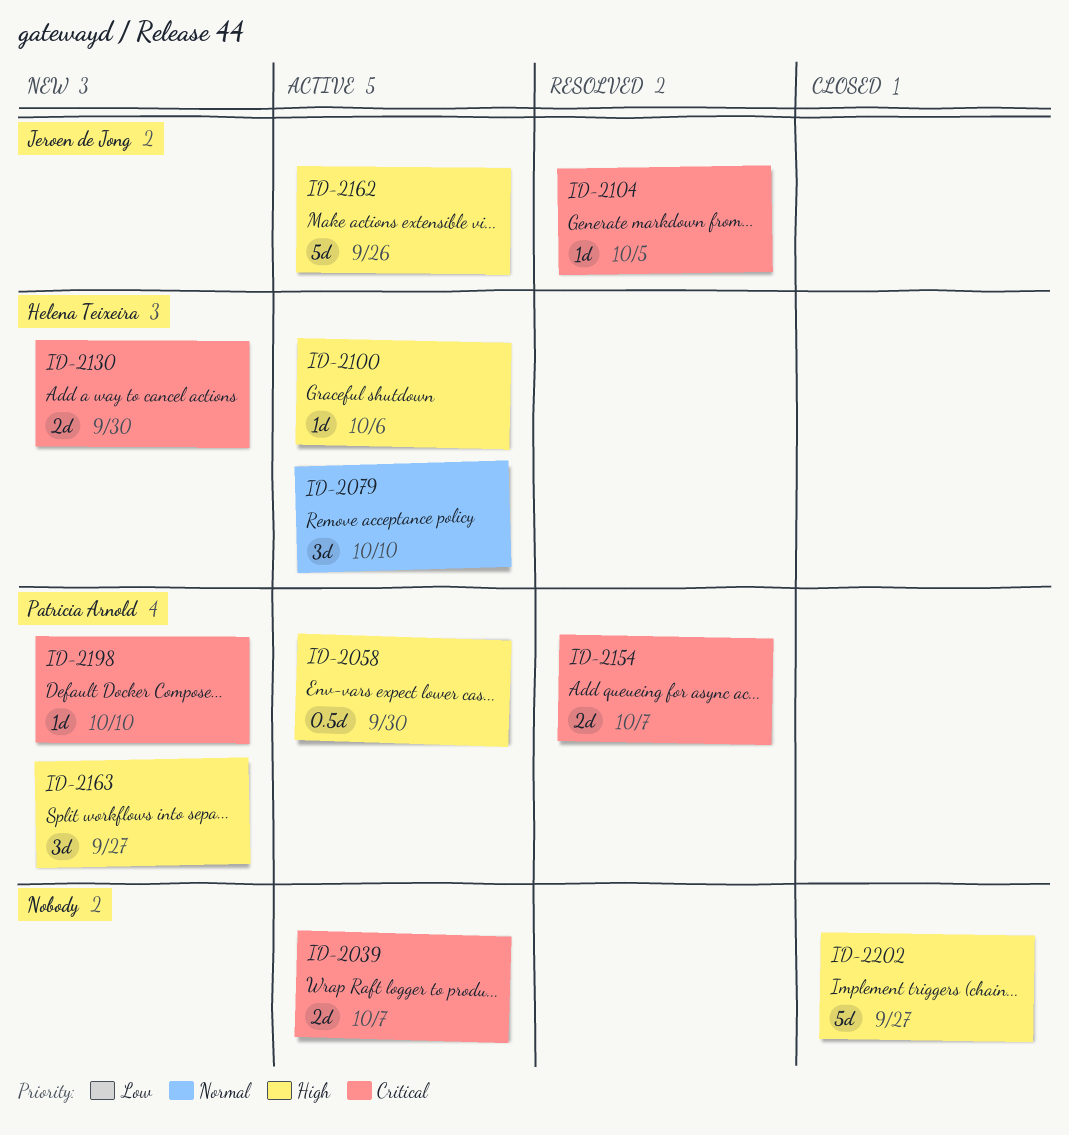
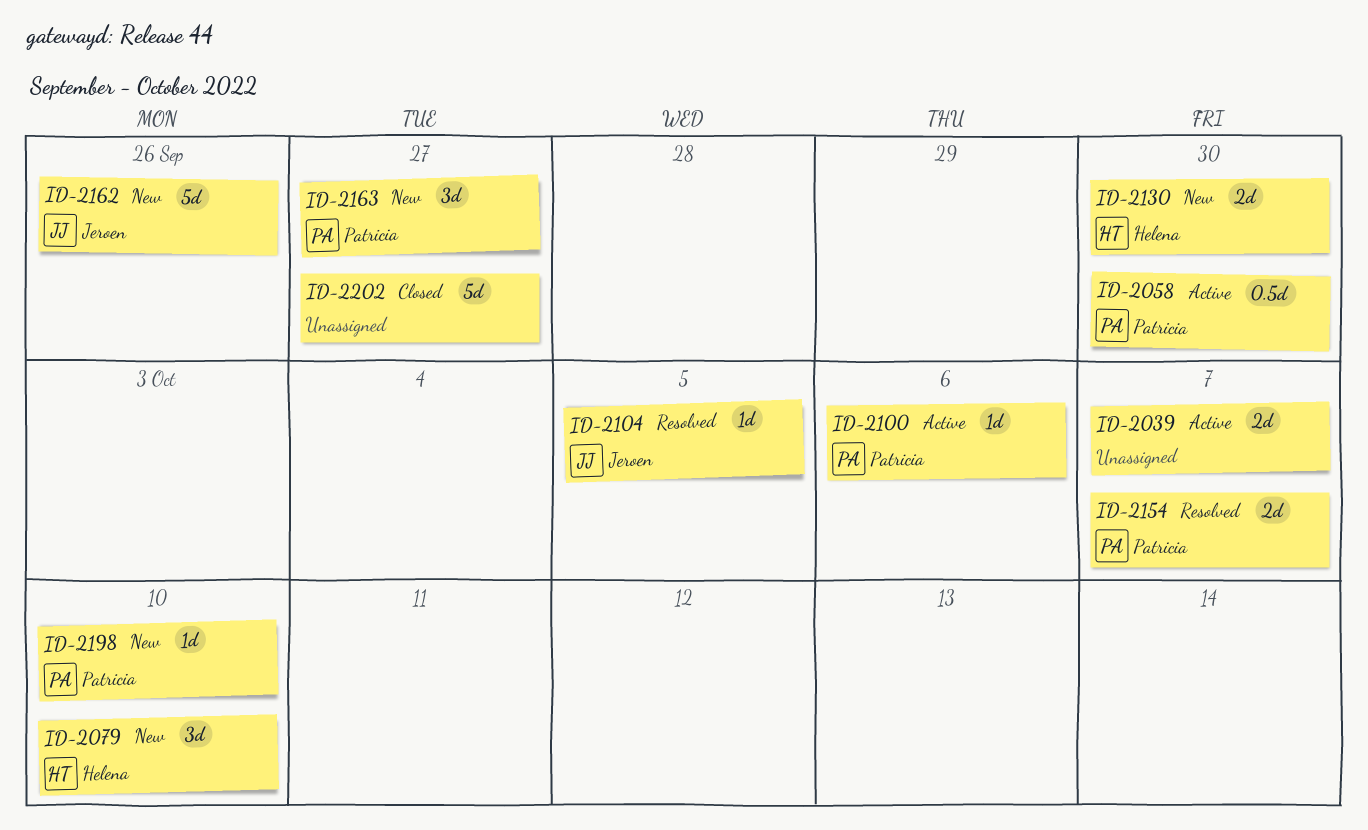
ID-2079, status: Active -> New
ID-2100, owner: Helena Teixeira -> Patricia Arnold
ID-2162, status: Active -> New

